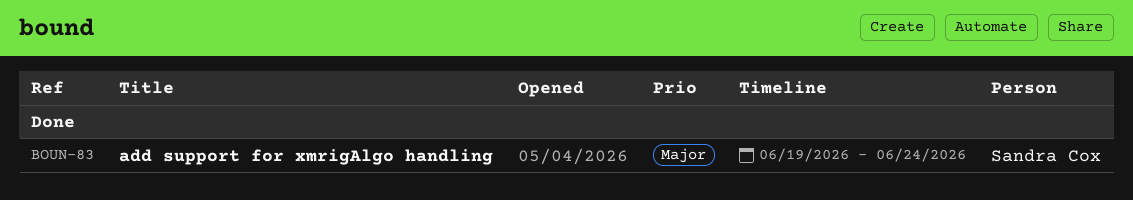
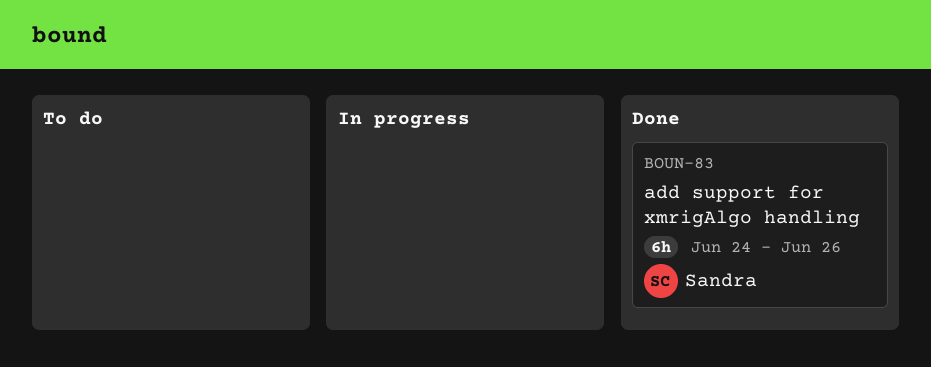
BOUN-83, start: Jun 19 -> Jun 24
BOUN-83, due: Jun 24 -> Jun 26

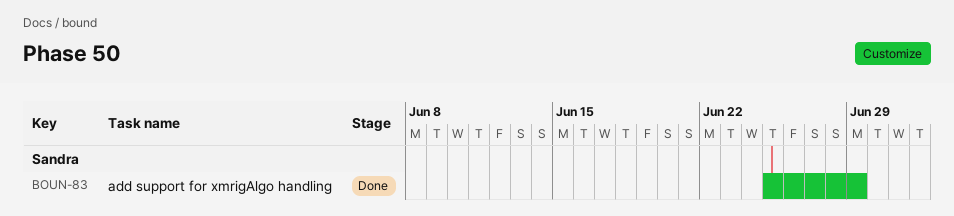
BOUN-83, start: Jun 24 -> Jun 25
BOUN-83, due: Jun 26 -> Jun 29

